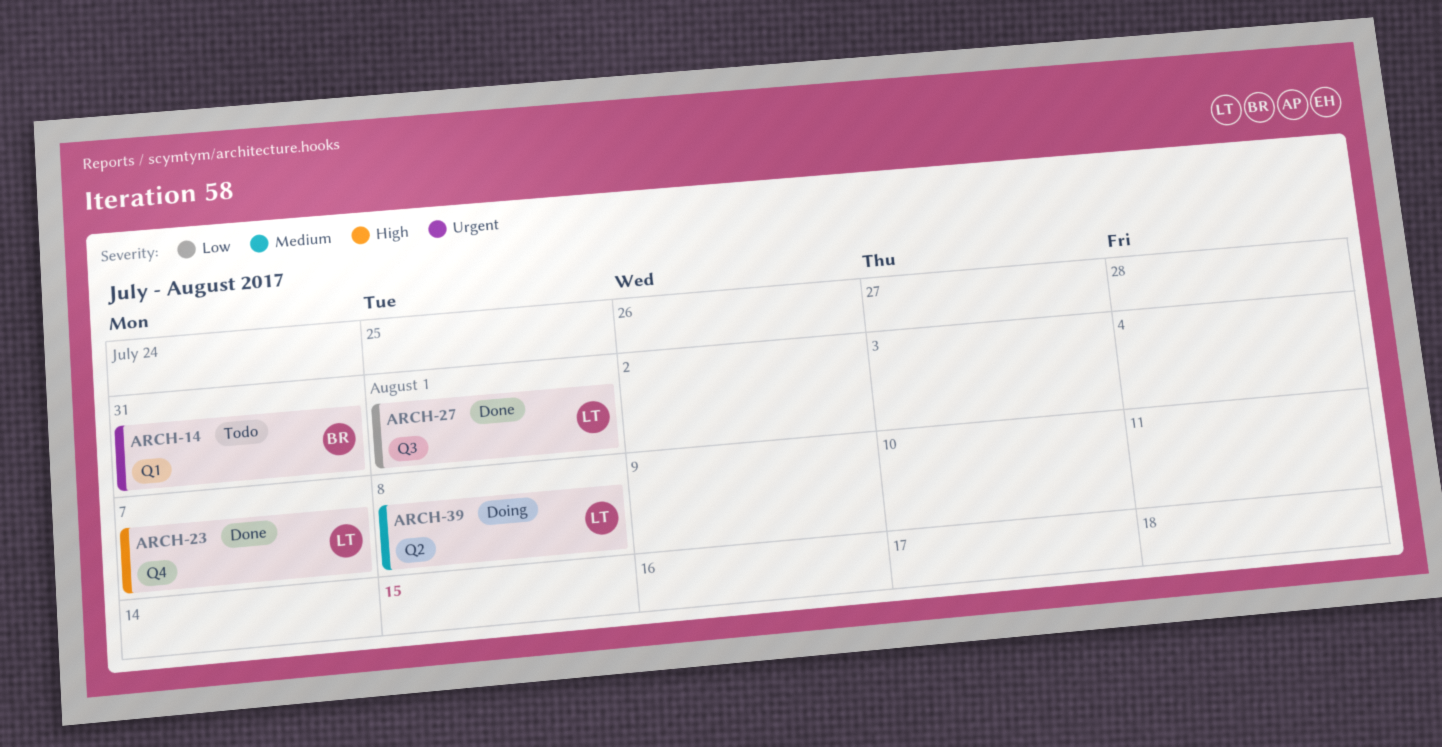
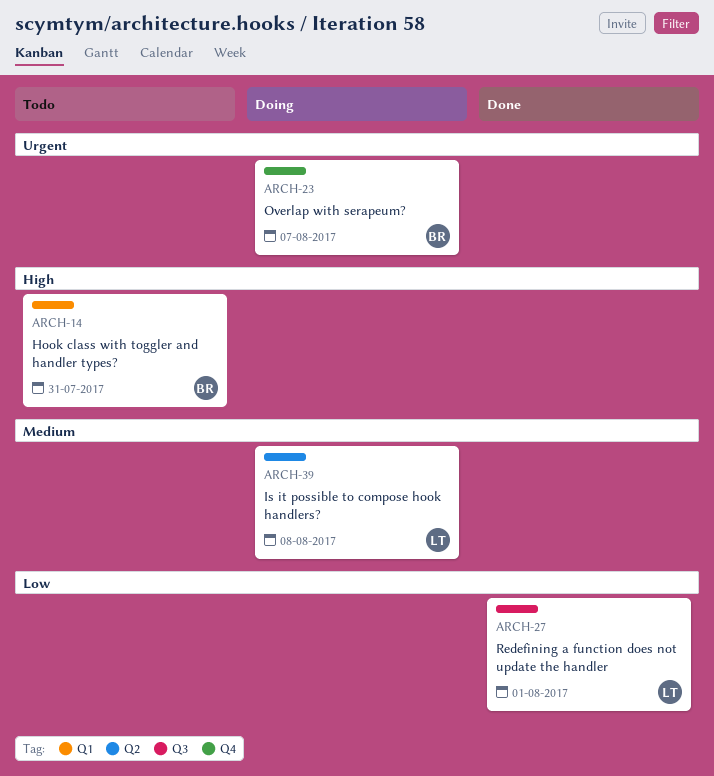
ARCH-14, priority: Urgent -> High
ARCH-23, status: Done -> Doing
ARCH-23, owner: LT -> BR
ARCH-23, priority: High -> Urgent

